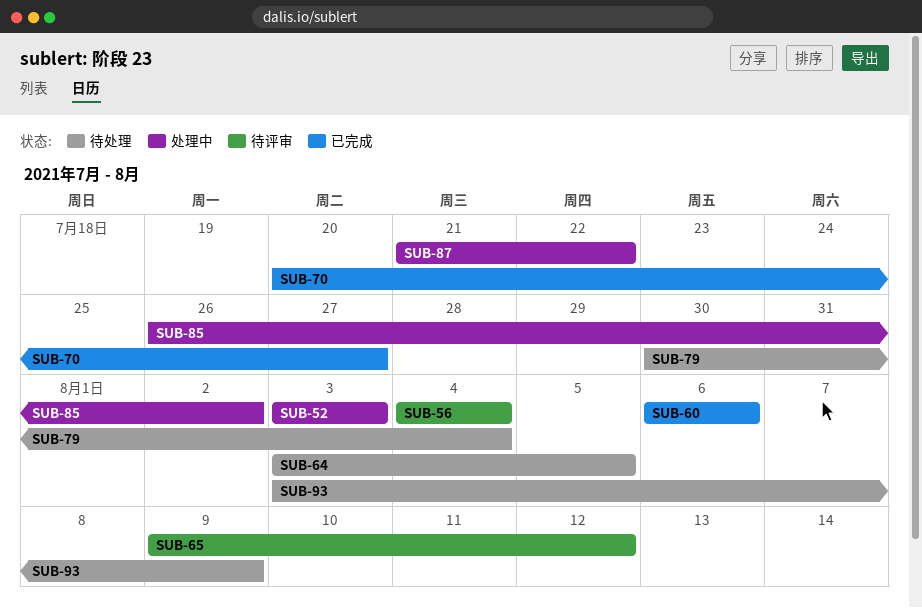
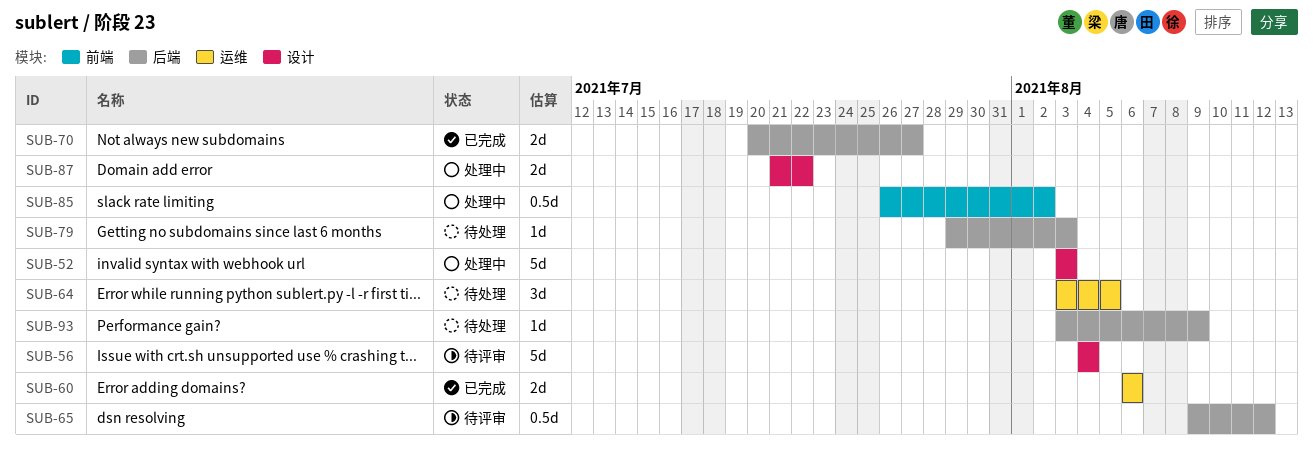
SUB-79, start: Jul 30 -> Jul 29
SUB-79, due: Aug 4 -> Aug 3

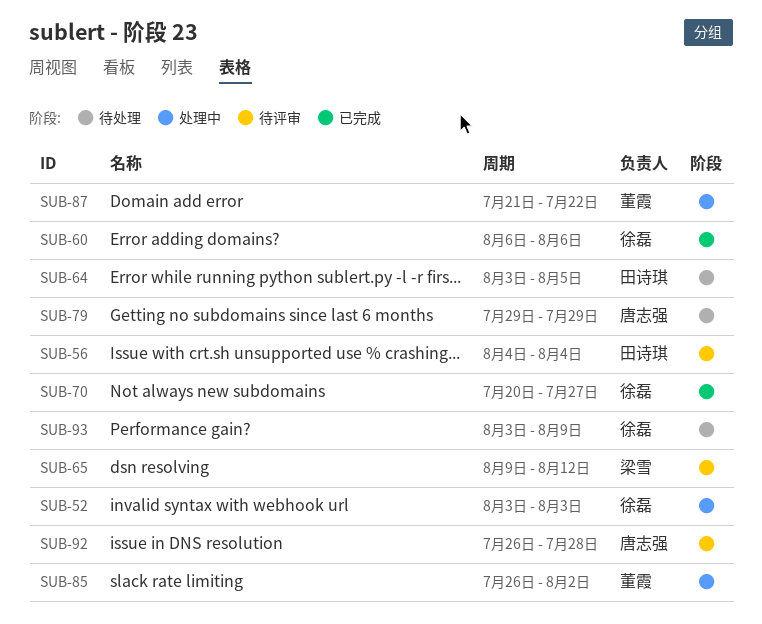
SUB-79, due: Aug 3 -> Jul 29
SUB-92: none -> present

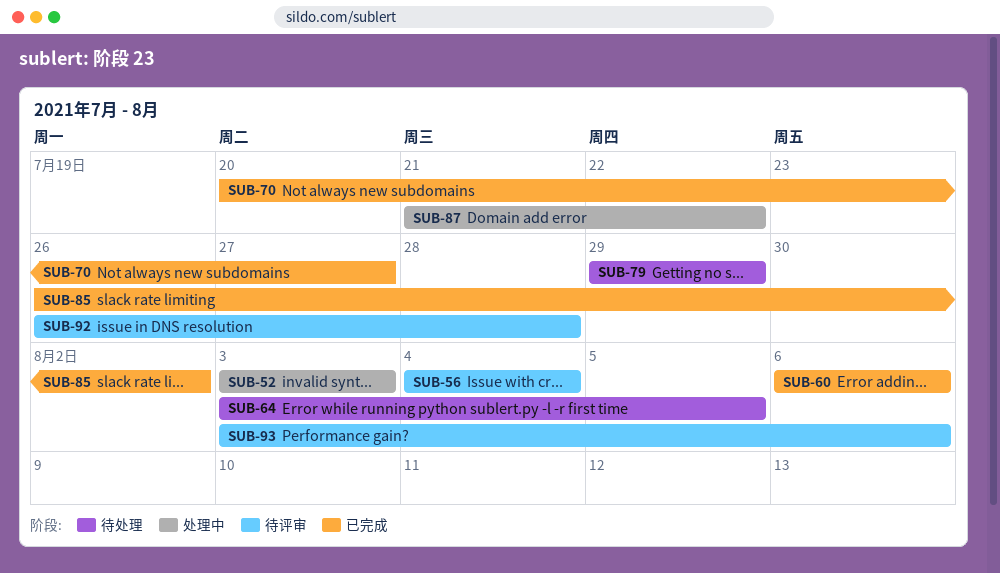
SUB-65: present -> none
SUB-85, status: 处理中 -> 已完成
SUB-93, status: 待处理 -> 待评审
SUB-93, due: Aug 9 -> Aug 6

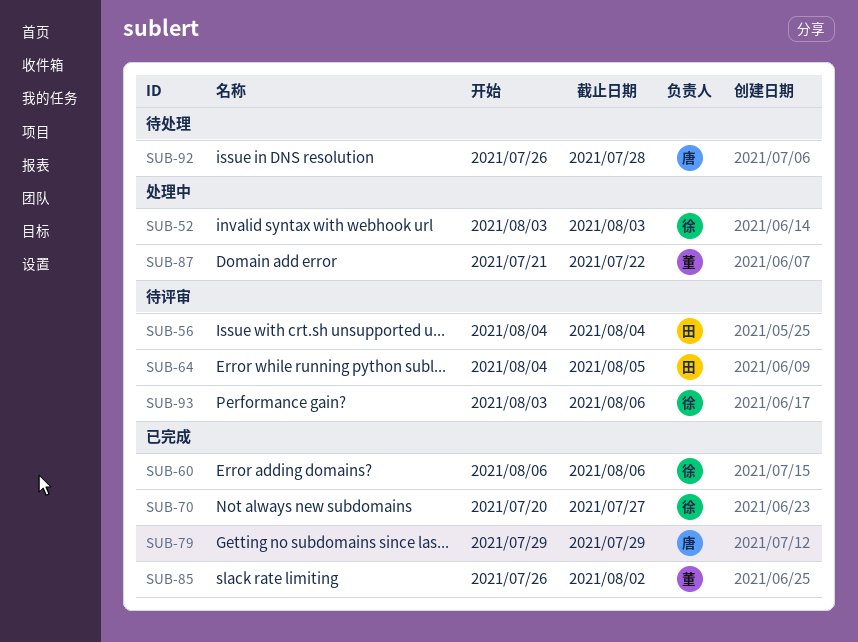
SUB-64, status: 待处理 -> 待评审
SUB-64, start: Aug 3 -> Aug 4
SUB-79, status: 待处理 -> 已完成
SUB-92, status: 待评审 -> 待处理

